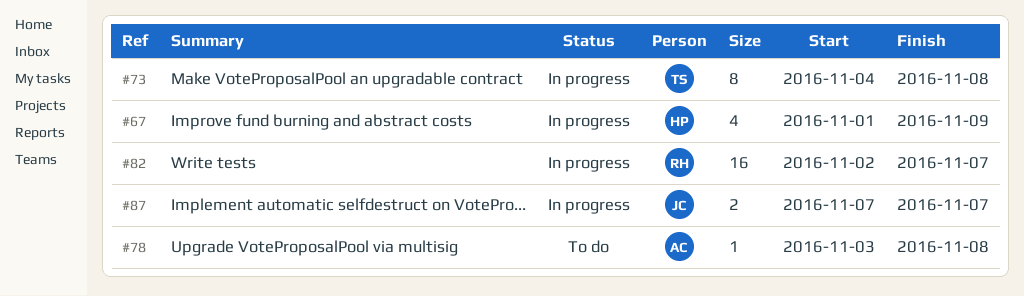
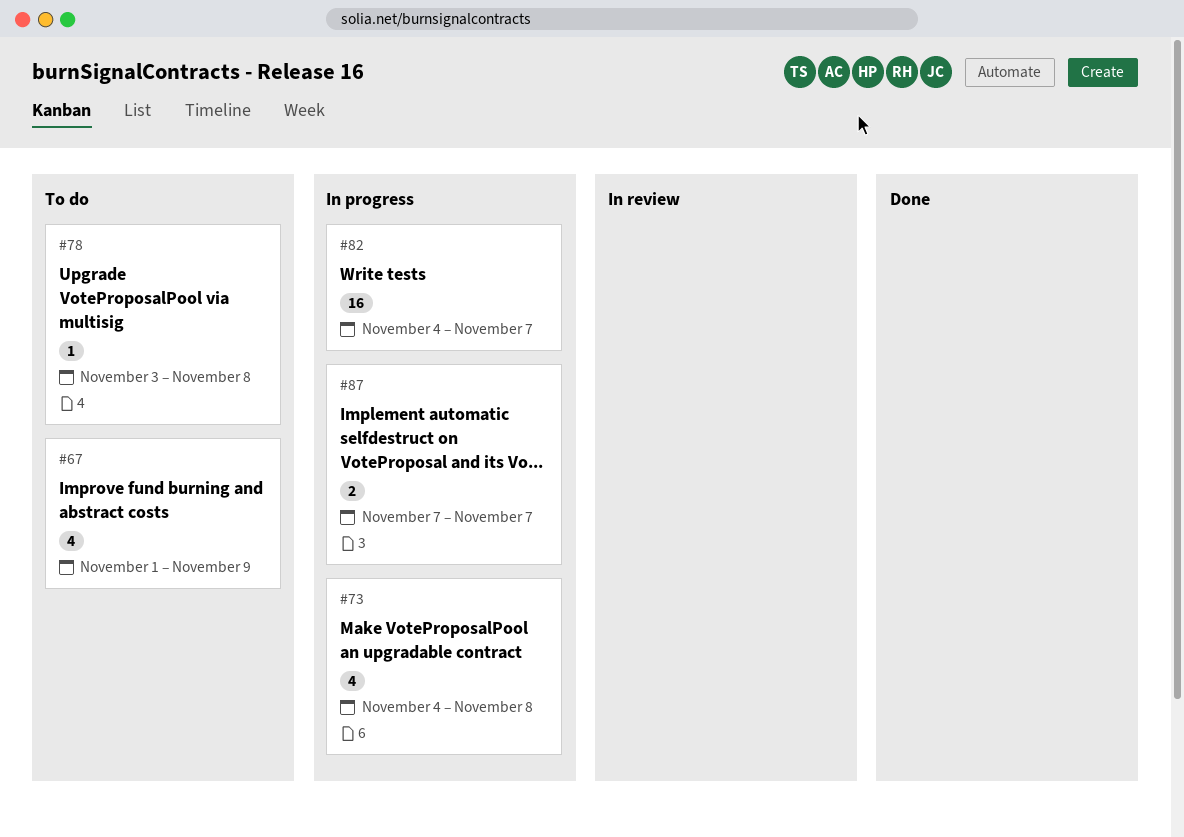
#67, status: In progress -> To do
#73, estimate: 8 -> 4
#82, start: Nov 2 -> Nov 4

